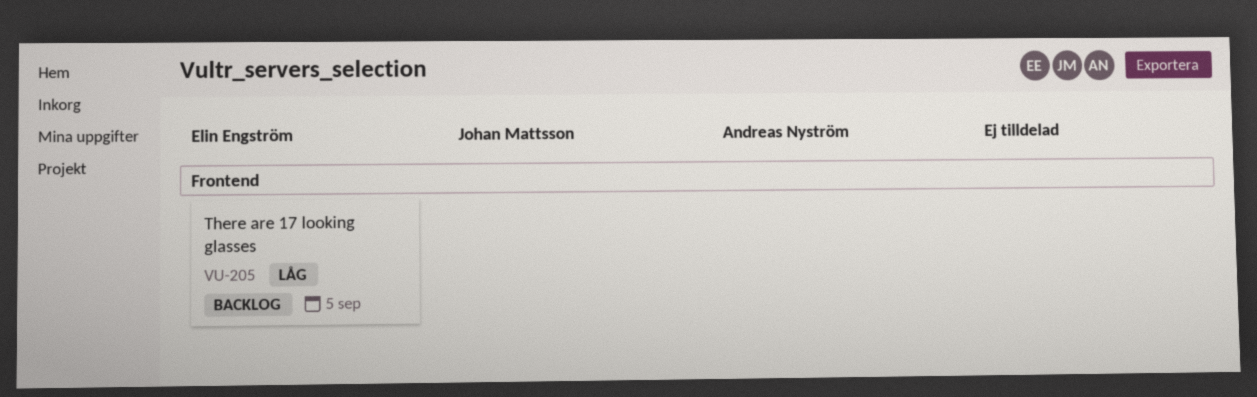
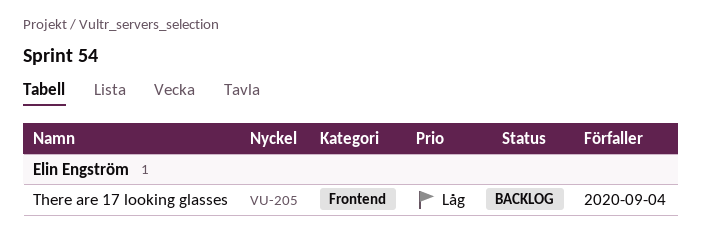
VU-205, due: Sep 5 -> Sep 4

